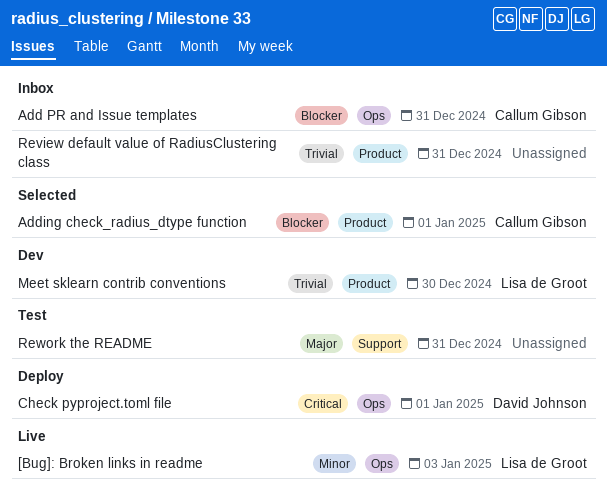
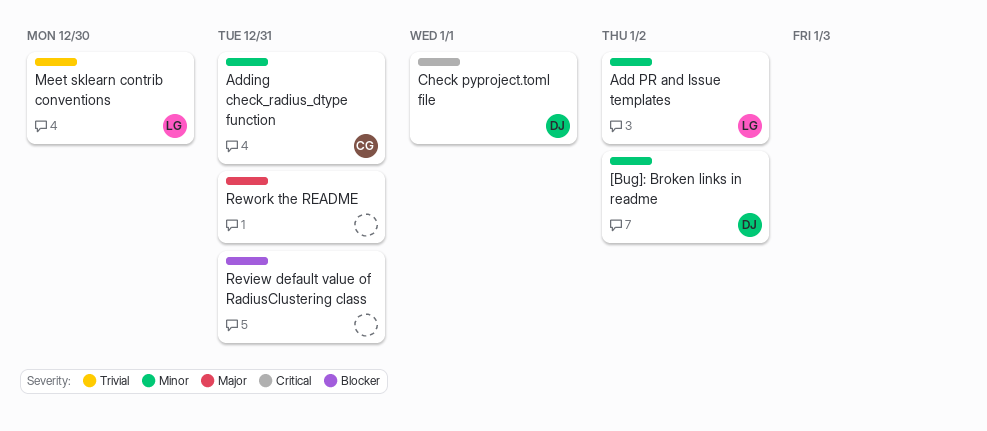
[Bug]: Broken links in readme, owner: Lisa de Groot -> David Johnson
[Bug]: Broken links in readme, due: Jan 3 -> Jan 2
Add PR and Issue templates, owner: Callum Gibson -> Lisa de Groot
Add PR and Issue templates, priority: Blocker -> Minor
Add PR and Issue templates, due: Dec 31 -> Jan 2
Adding check_radius_dtype function, priority: Blocker -> Minor
Adding check_radius_dtype function, due: Jan 1 -> Dec 31
Review default value of RadiusClustering class, priority: Trivial -> Blocker

